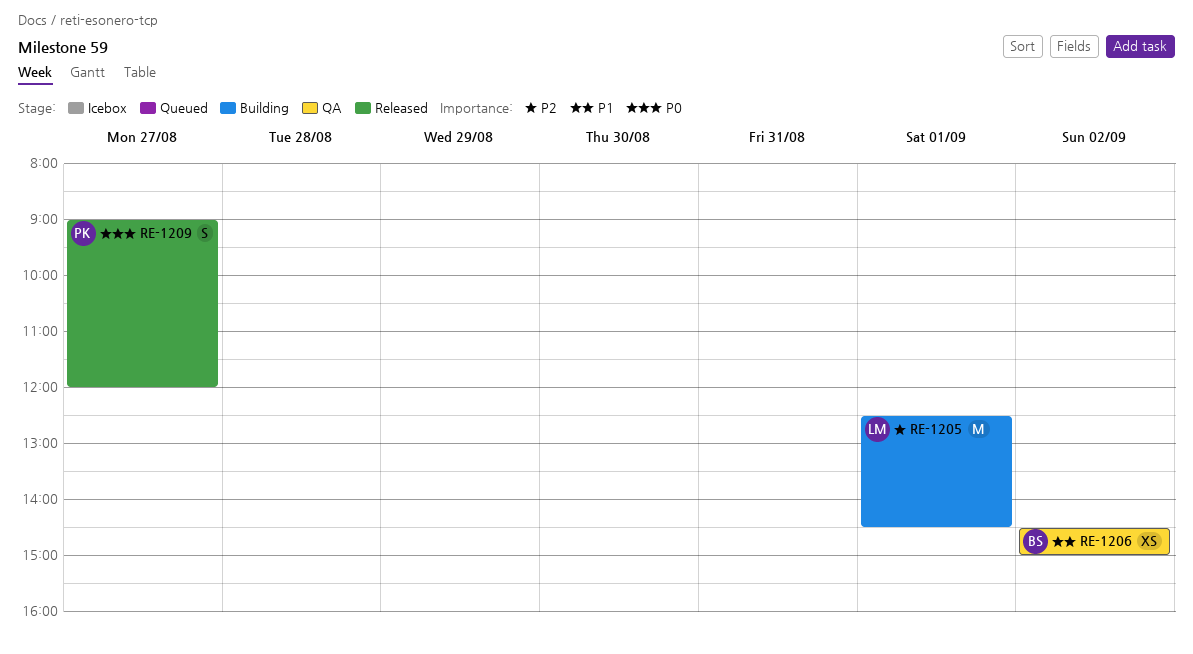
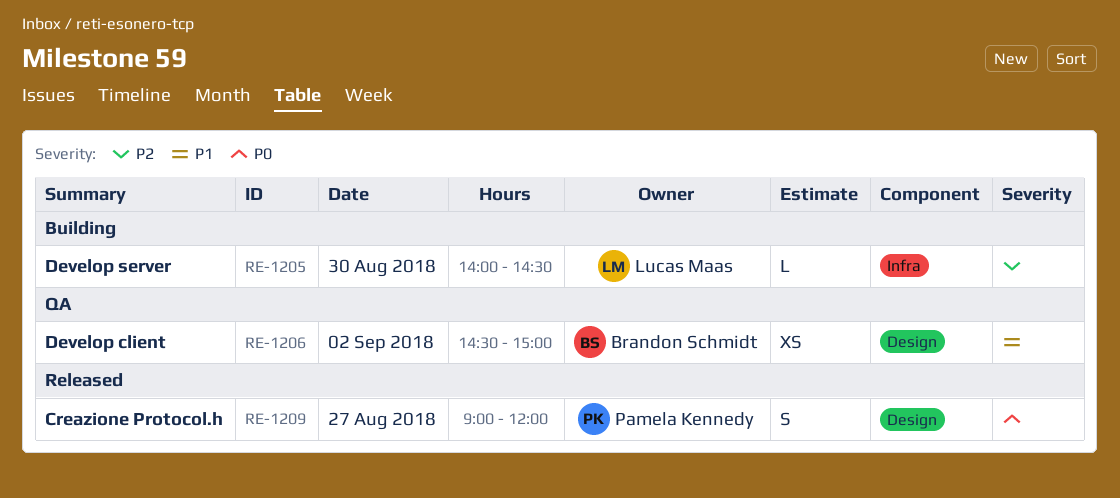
RE-1205, estimate: M -> L
RE-1205, day: Sep 1 -> Aug 30
RE-1205, begins: 12:30 -> 14:00

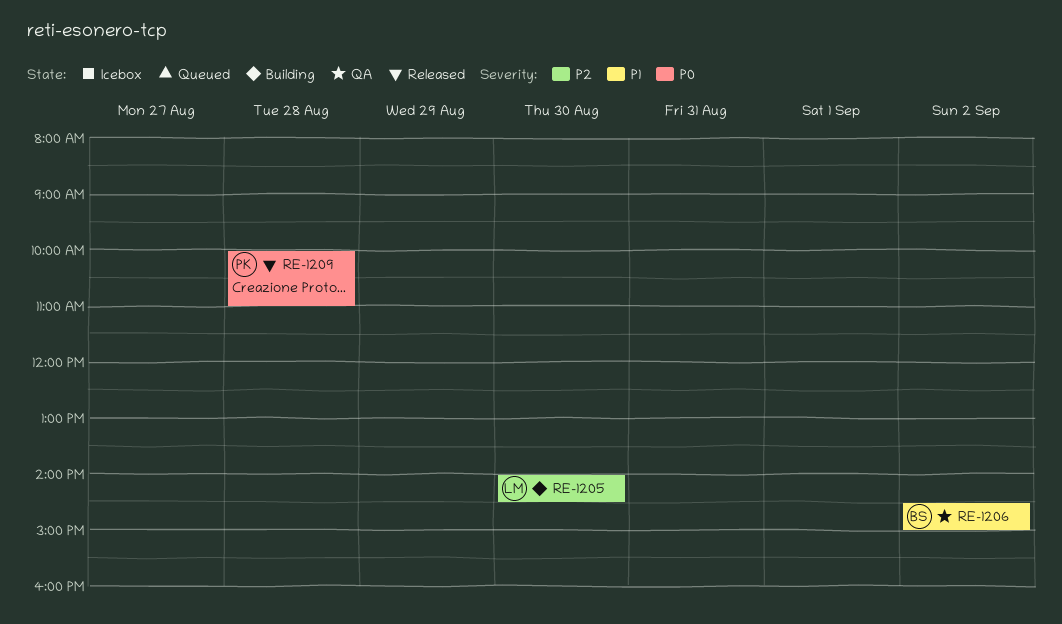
RE-1209, day: Aug 27 -> Aug 28
RE-1209, begins: 09:00 -> 10:00
RE-1209, ends: 12:00 -> 11:00

